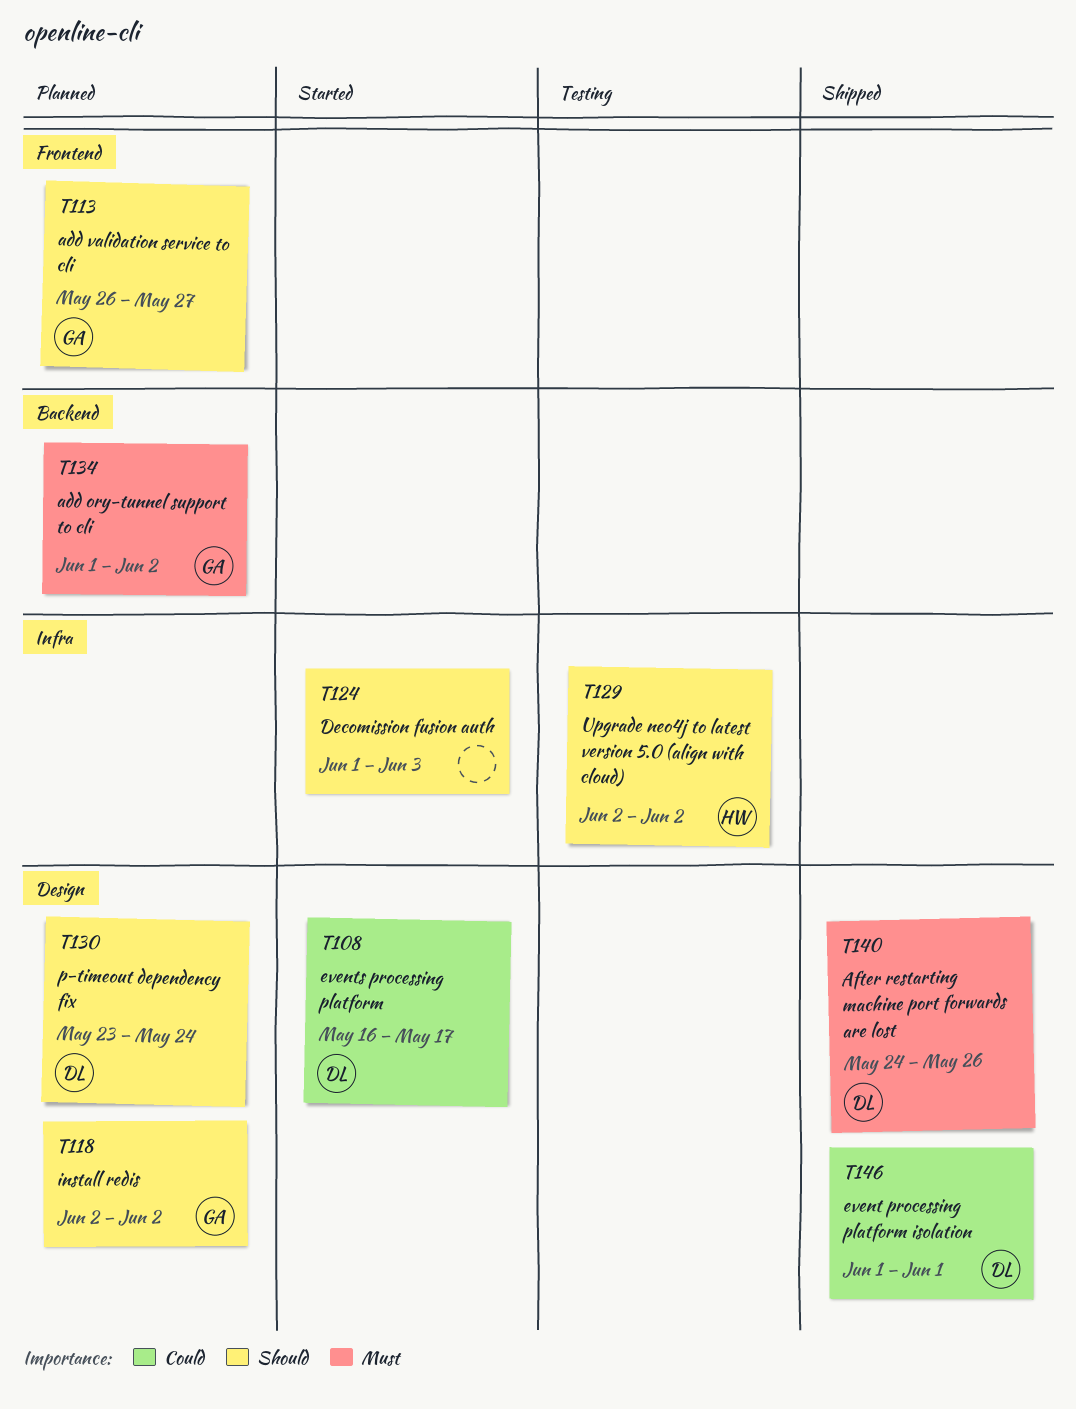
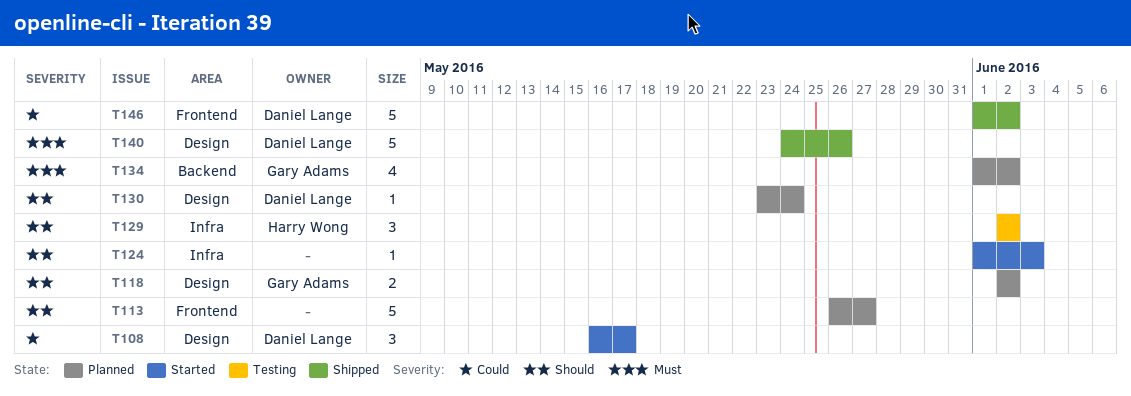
T113, owner: Gary Adams -> none
T146, label: Design -> Frontend
T146, due: Jun 1 -> Jun 2

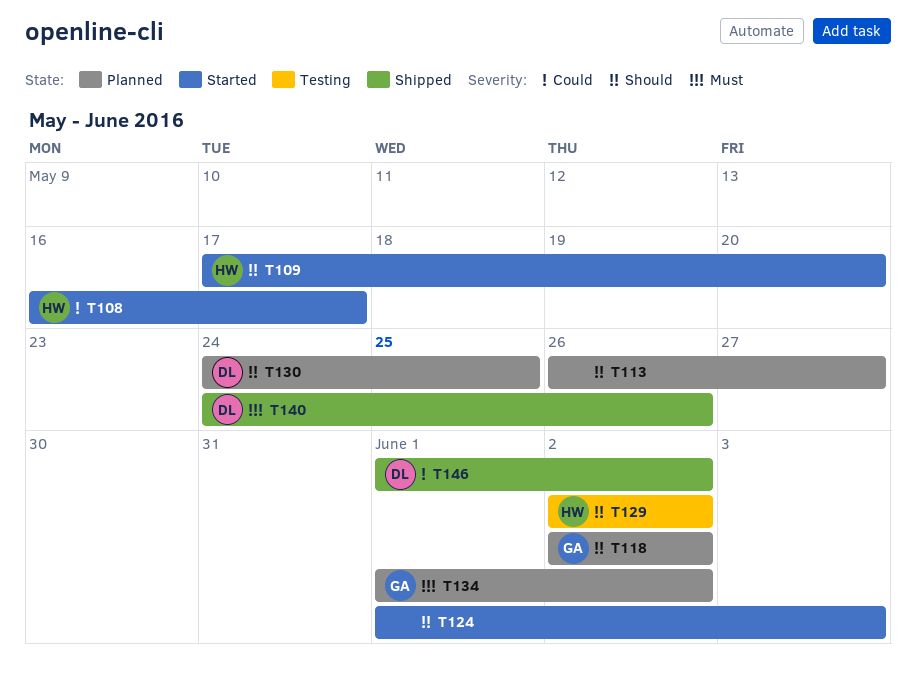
T108, owner: Daniel Lange -> Harry Wong
T109: none -> present
T130, start: May 23 -> May 24
T130, due: May 24 -> May 25

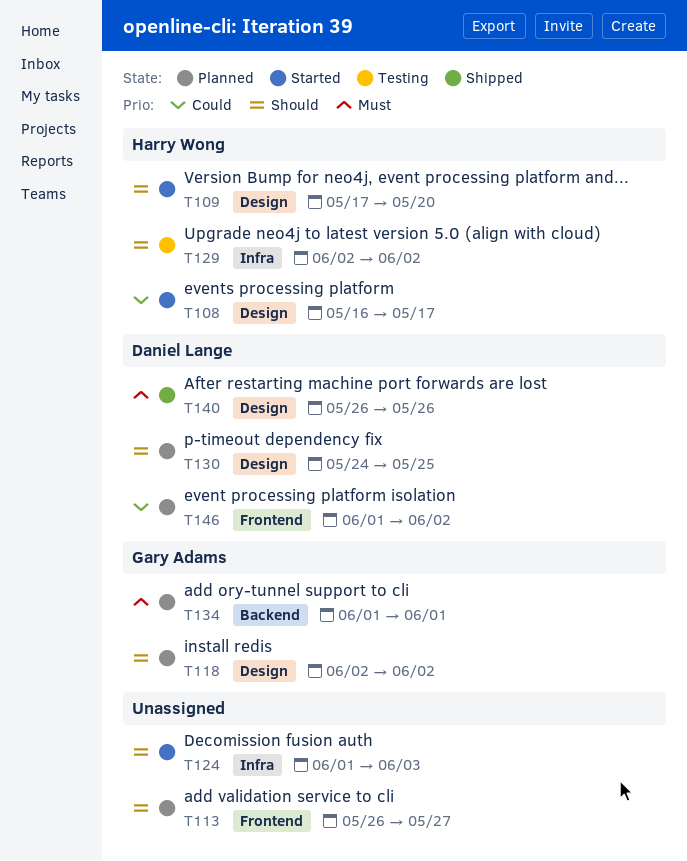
T134, due: Jun 2 -> Jun 1
T140, start: May 24 -> May 26
T146, status: Shipped -> Planned

